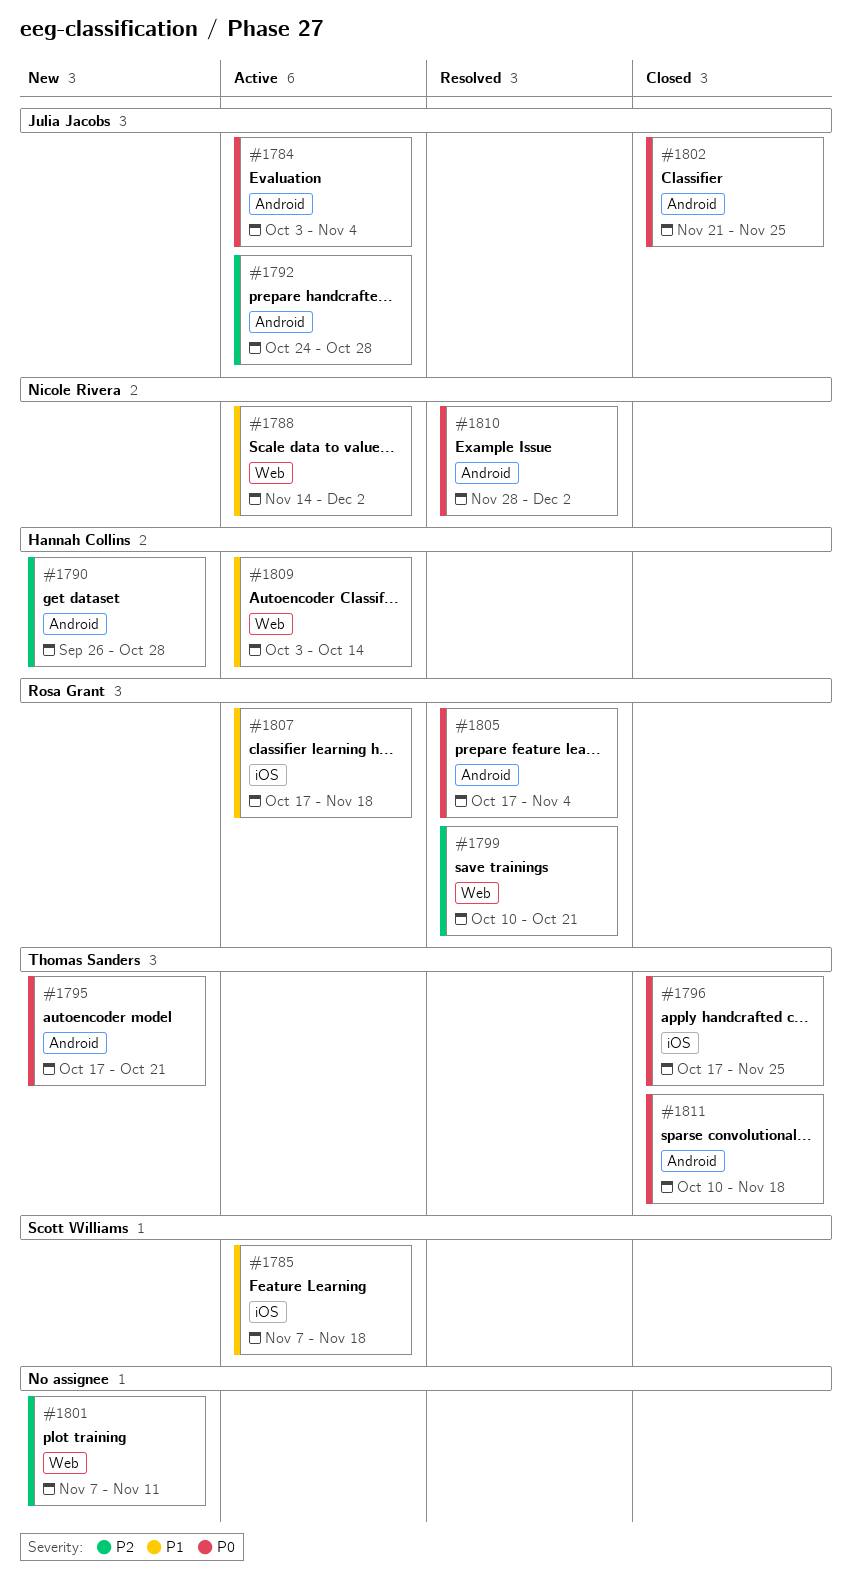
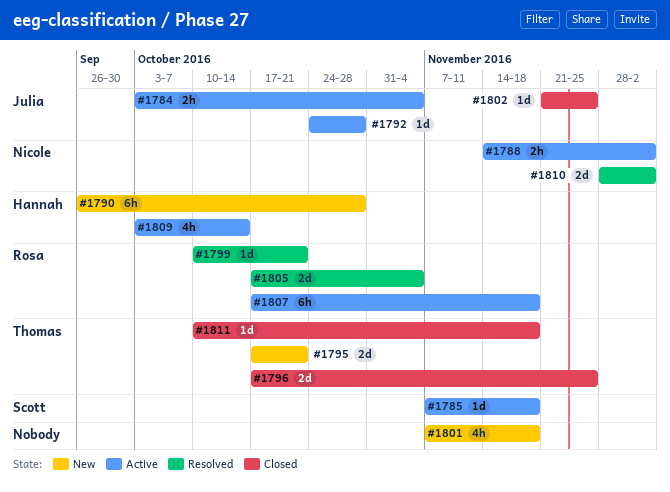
#1801, due: Nov 11 -> Nov 18

